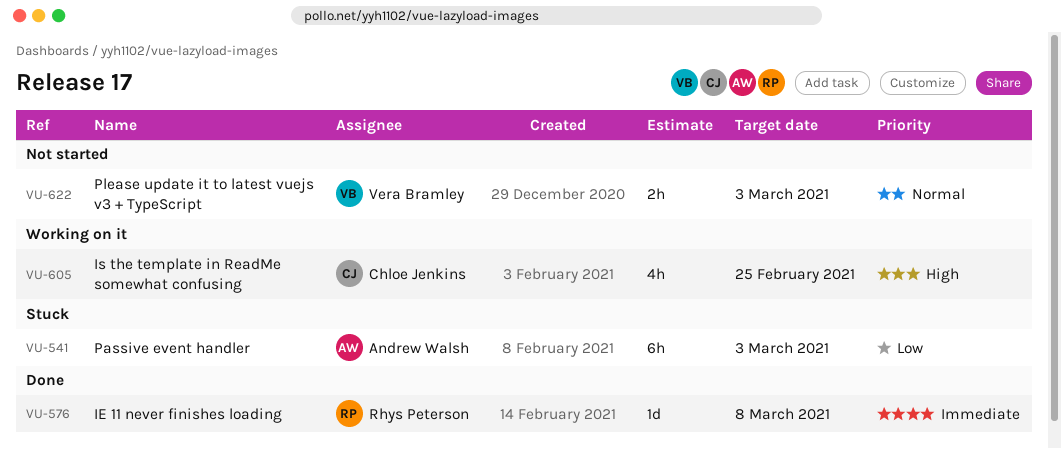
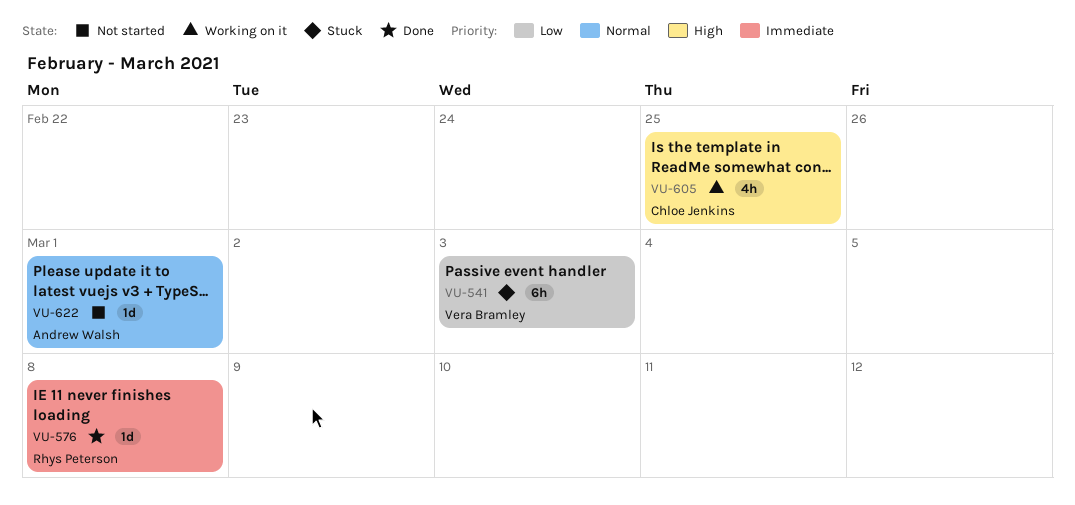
VU-541, owner: Andrew Walsh -> Vera Bramley
VU-622, owner: Vera Bramley -> Andrew Walsh
VU-622, estimate: 2h -> 1d
VU-622, due: Mar 3 -> Mar 1

